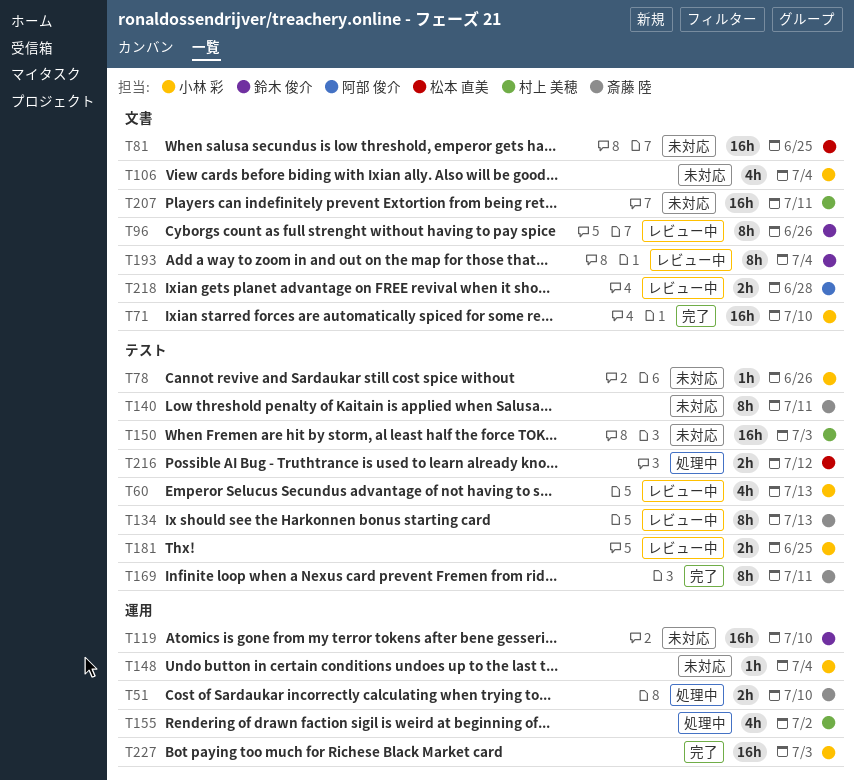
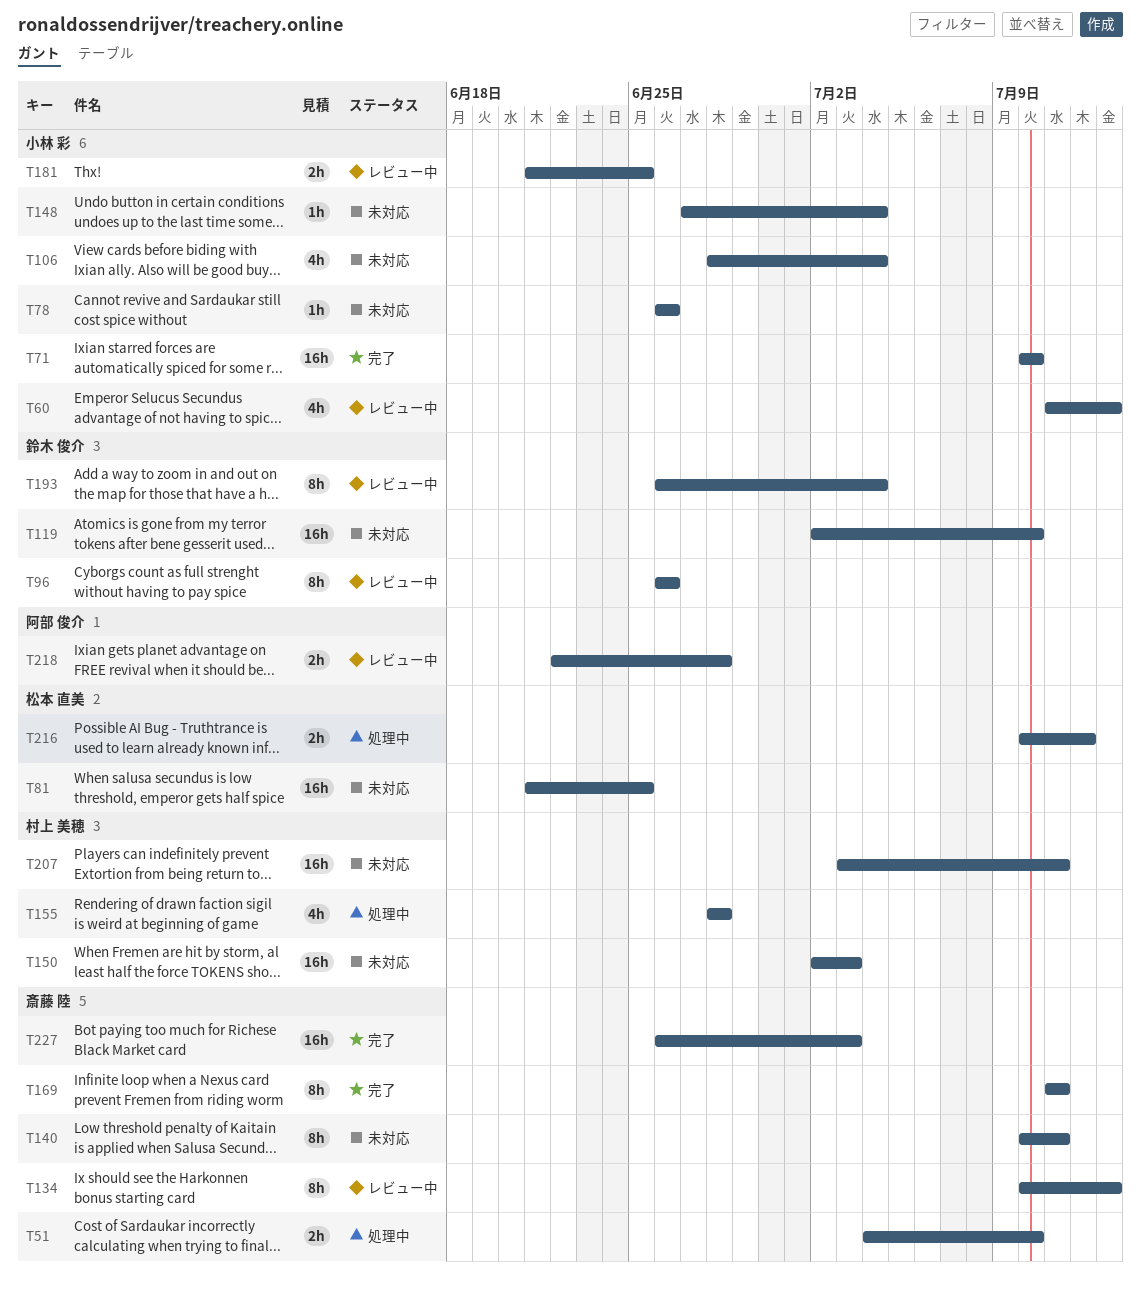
T155, due: Jul 2 -> Jun 28
T227, owner: 小林 彩 -> 斎藤 陸

